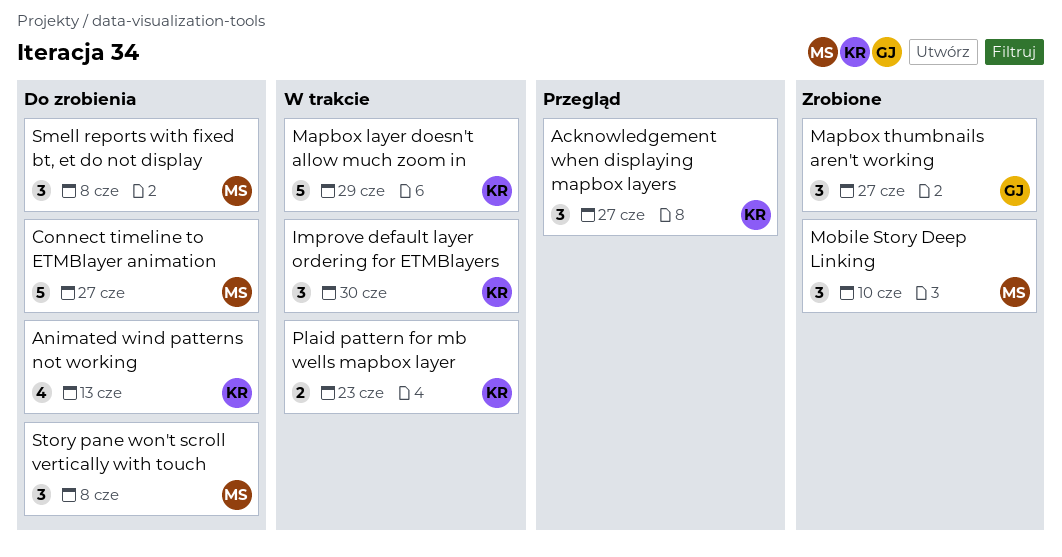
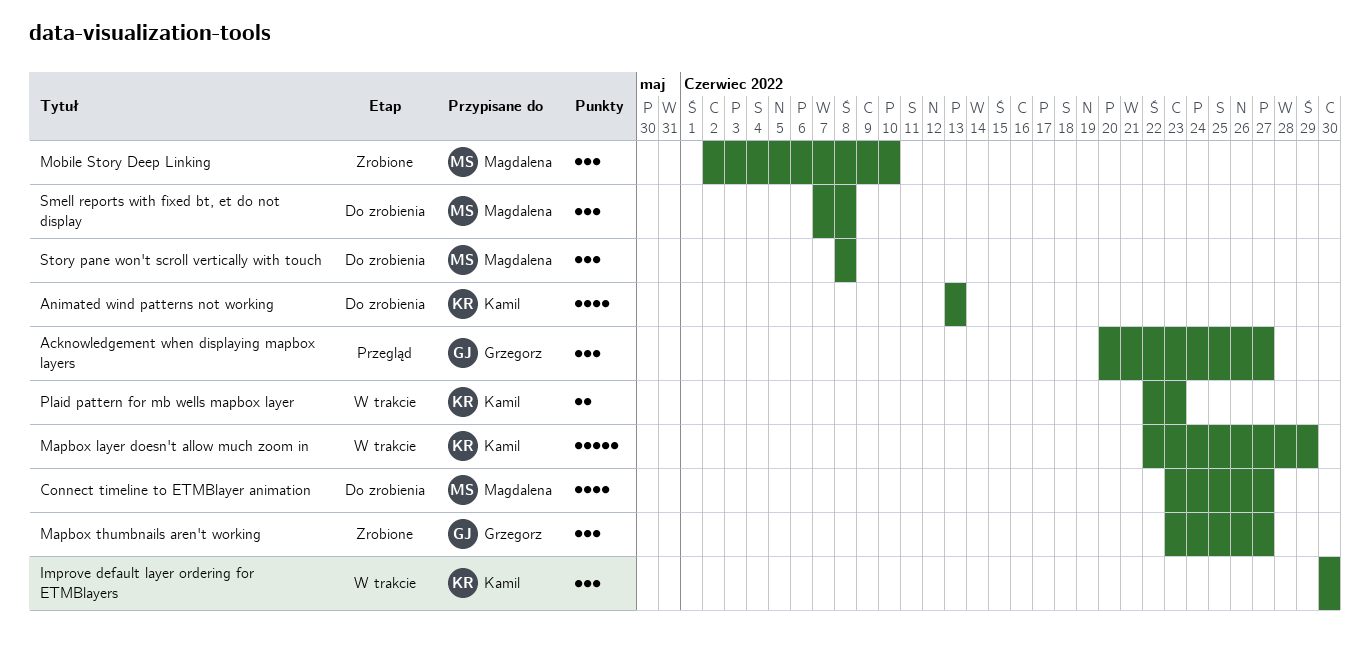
Acknowledgement when displaying mapbox layers, owner: Kamil -> Grzegorz
Connect timeline to ETMBlayer animation, estimate: 5 -> 4

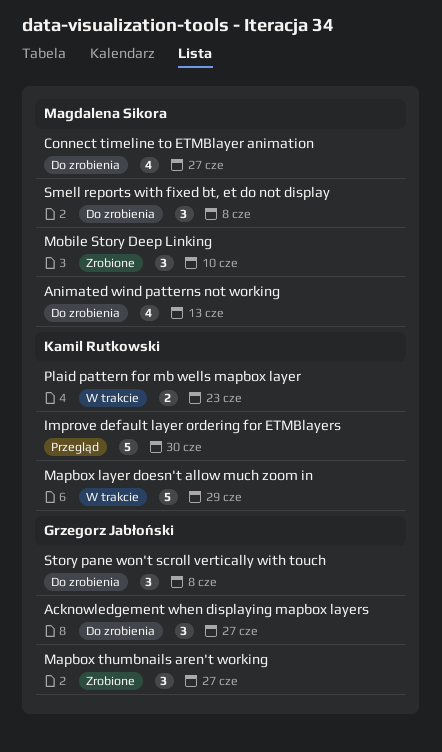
Acknowledgement when displaying mapbox layers, status: Przegląd -> Do zrobienia
Animated wind patterns not working, owner: Kamil Rutkowski -> Magdalena Sikora
Improve default layer ordering for ETMBlayers, status: W trakcie -> Przegląd
Improve default layer ordering for ETMBlayers, estimate: 3 -> 5
Story pane won't scroll vertically with touch, owner: Magdalena Sikora -> Grzegorz Jabłoński

